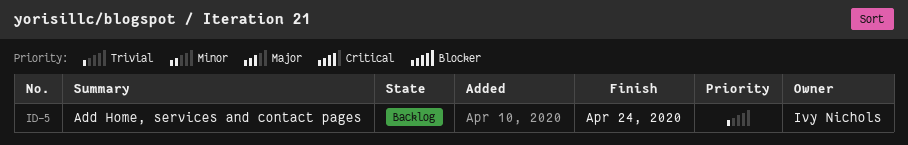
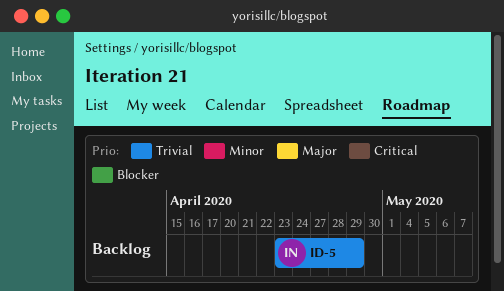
ID-5, due: Apr 24 -> Apr 29

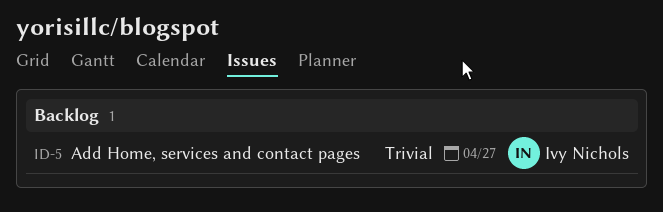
ID-5, due: Apr 29 -> Apr 27

